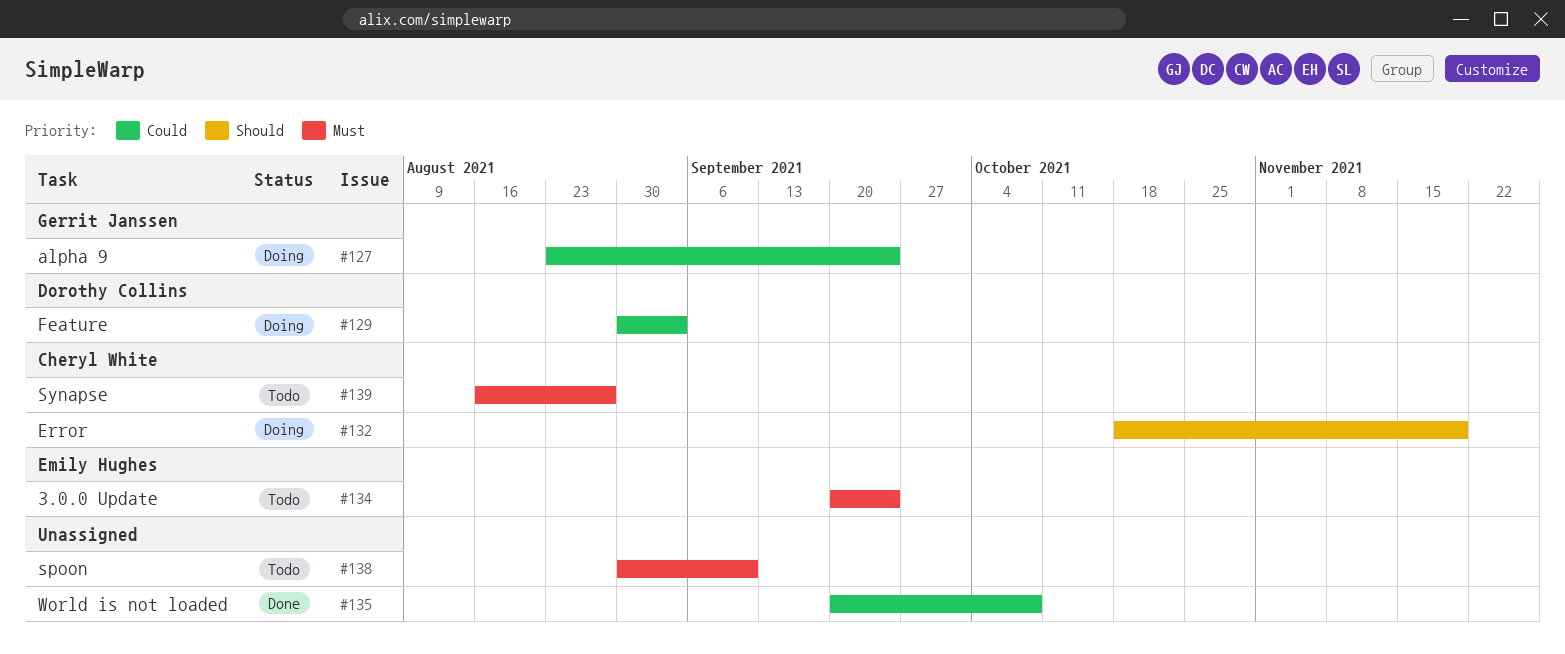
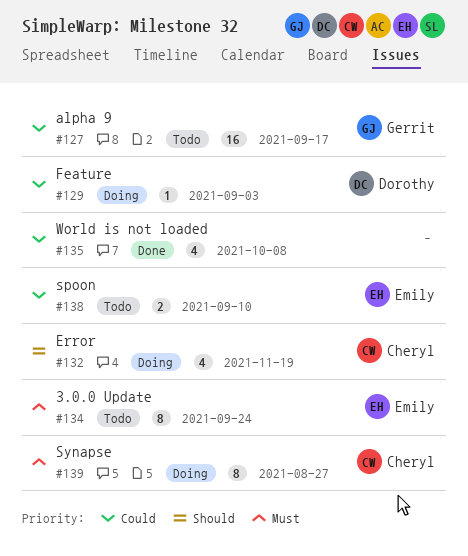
#127, status: Doing -> Todo
#127, due: Sep 24 -> Sep 17
#138, owner: none -> Emily Hughes
#138, priority: Must -> Could
#139, status: Todo -> Doing

